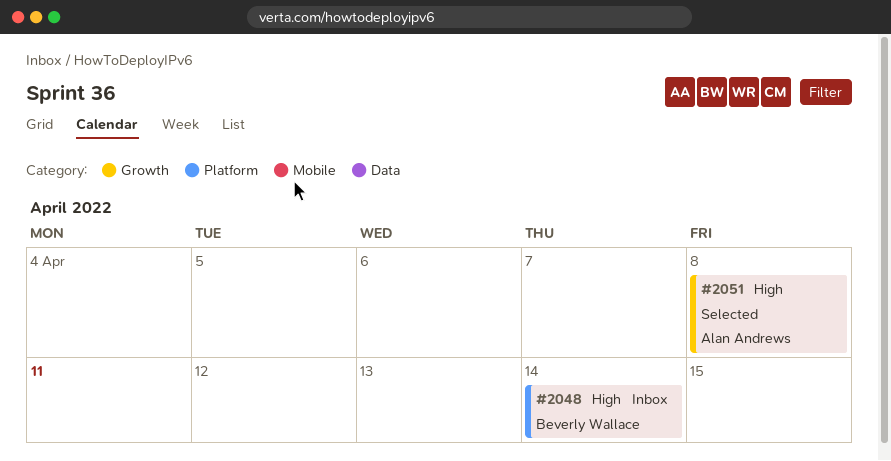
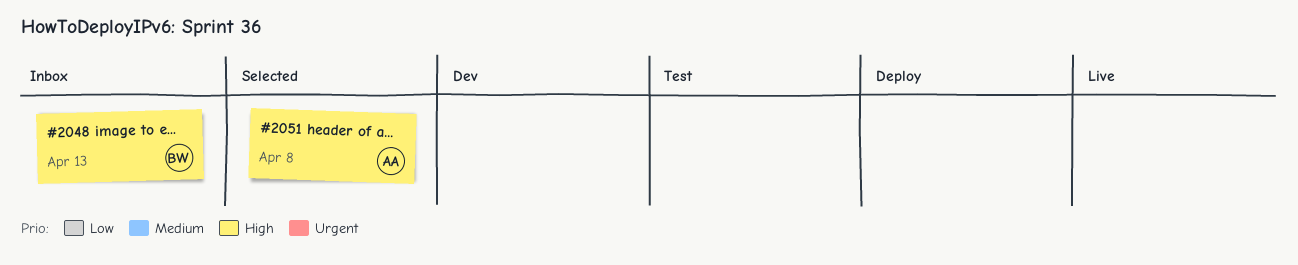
#2048, due: Apr 14 -> Apr 13

